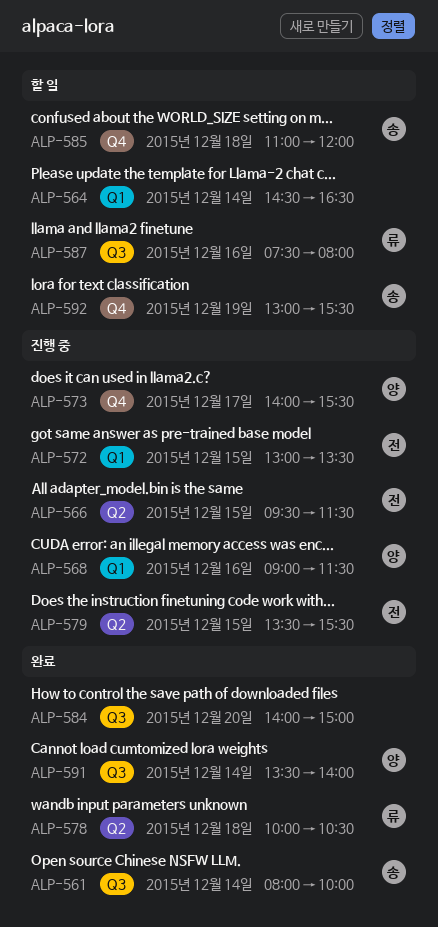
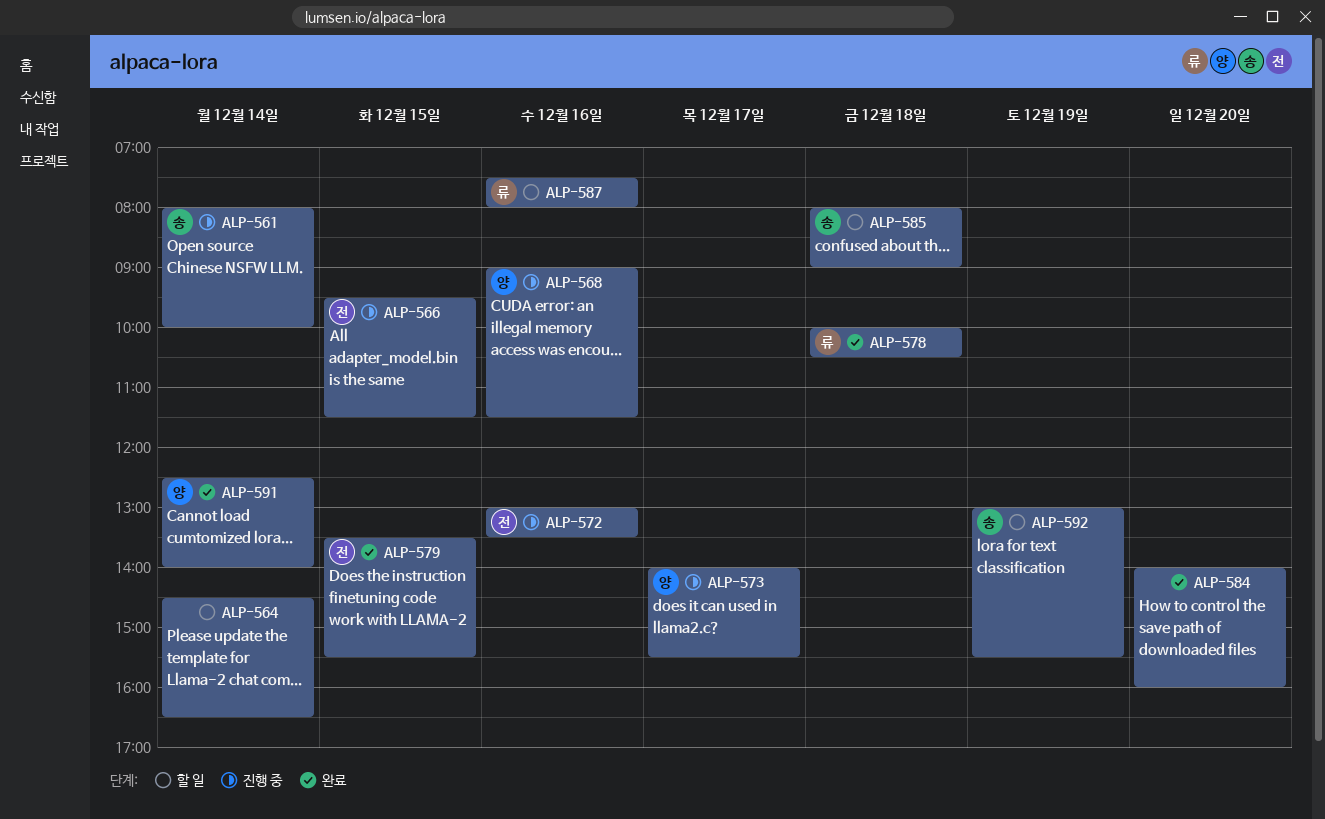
ALP-561, status: 완료 -> 진행 중
ALP-572, day: Dec 15 -> Dec 16
ALP-579, status: 진행 중 -> 완료
ALP-584, ends: 15:00 -> 16:00
ALP-585, begins: 11:00 -> 08:00
ALP-585, ends: 12:00 -> 09:00
ALP-591, begins: 13:30 -> 12:30

